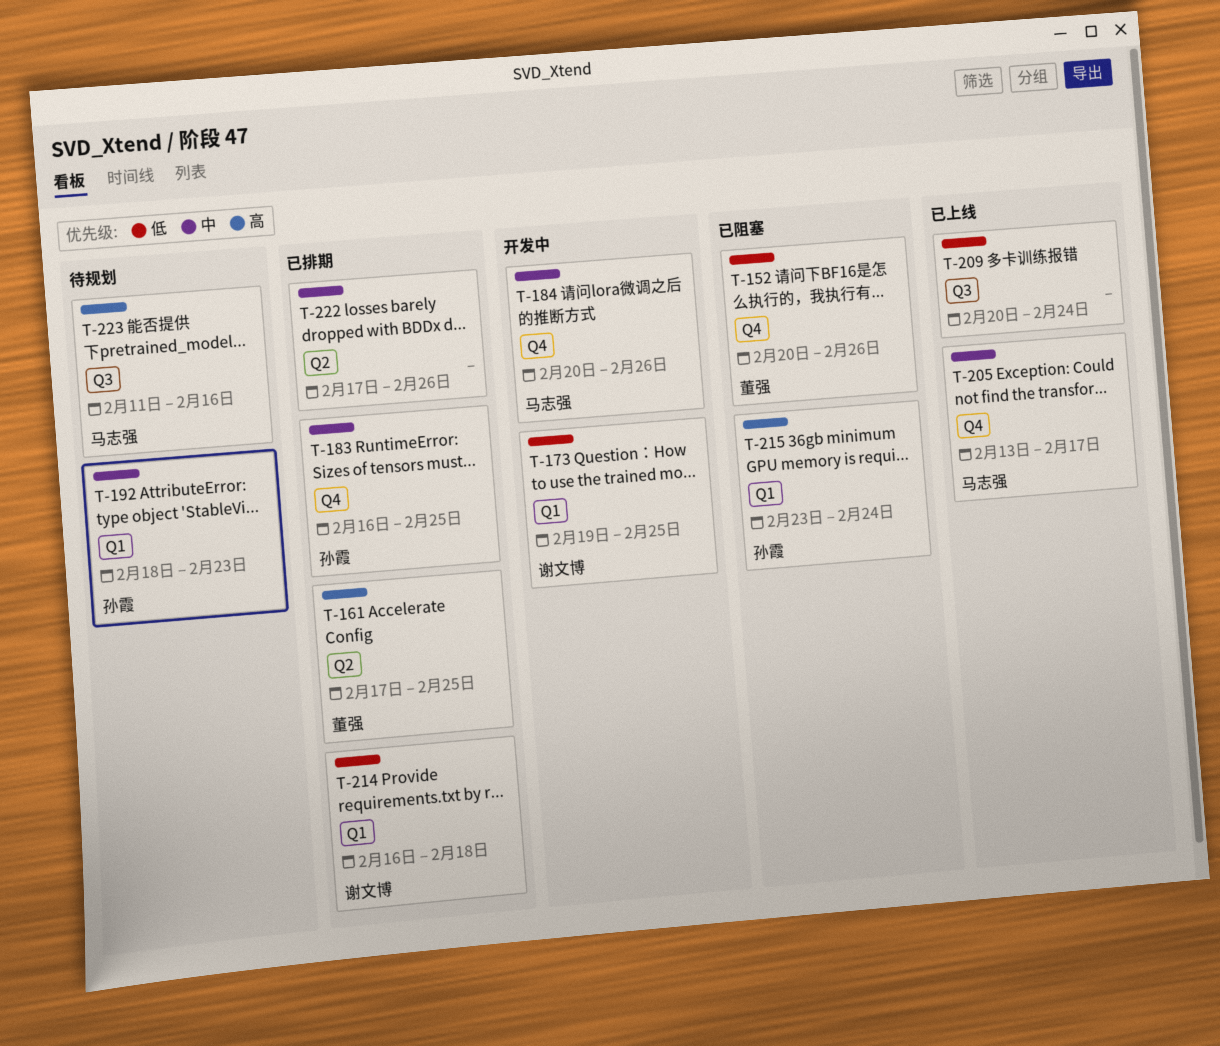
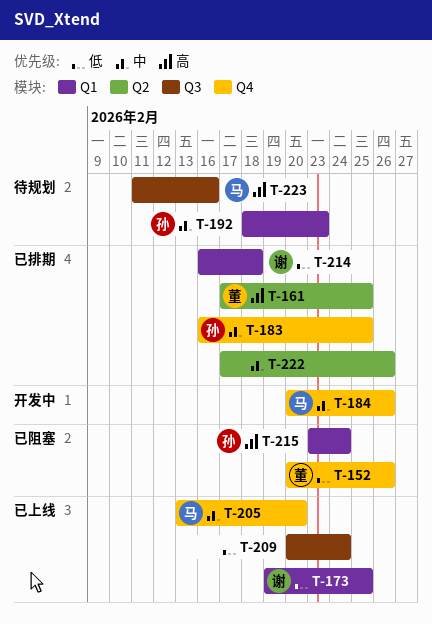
T-173, status: 开发中 -> 已上线
T-205, due: Feb 17 -> Feb 20

